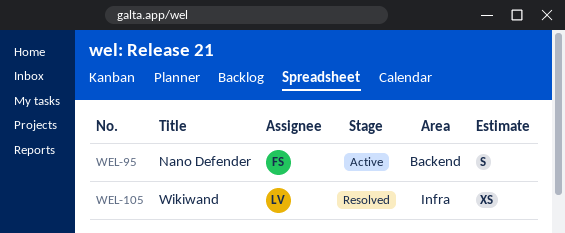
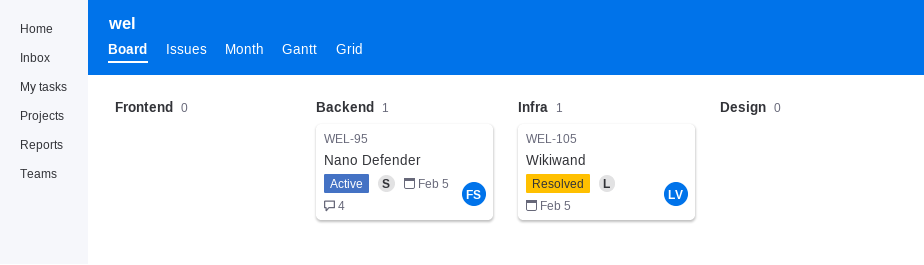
WEL-105, estimate: XS -> L

